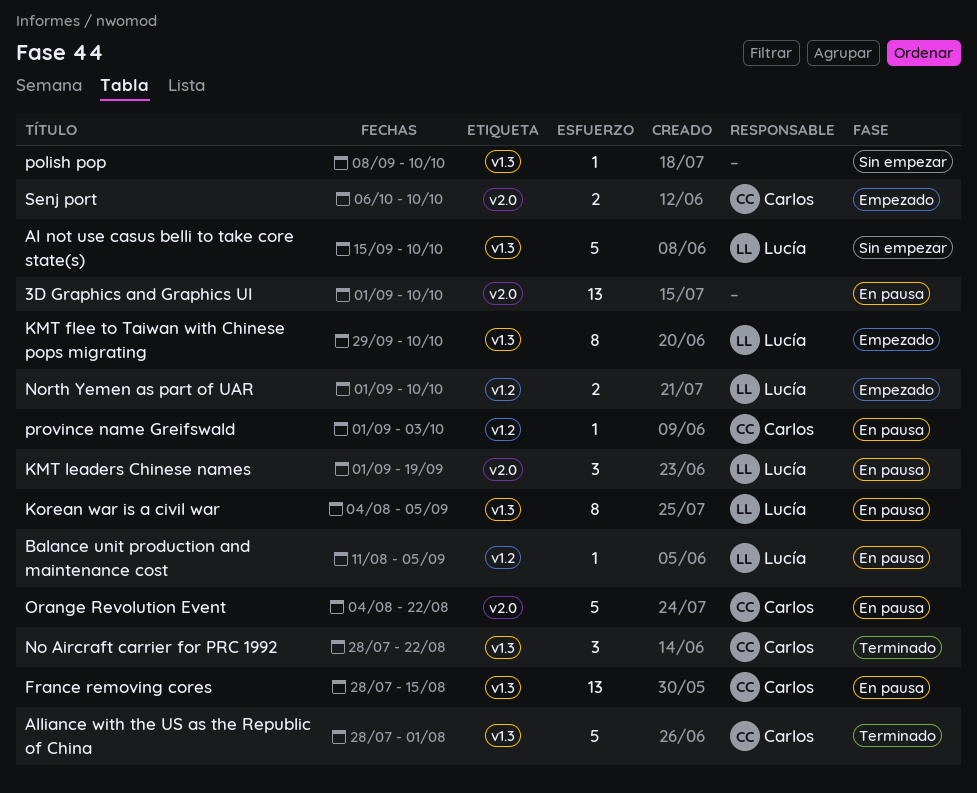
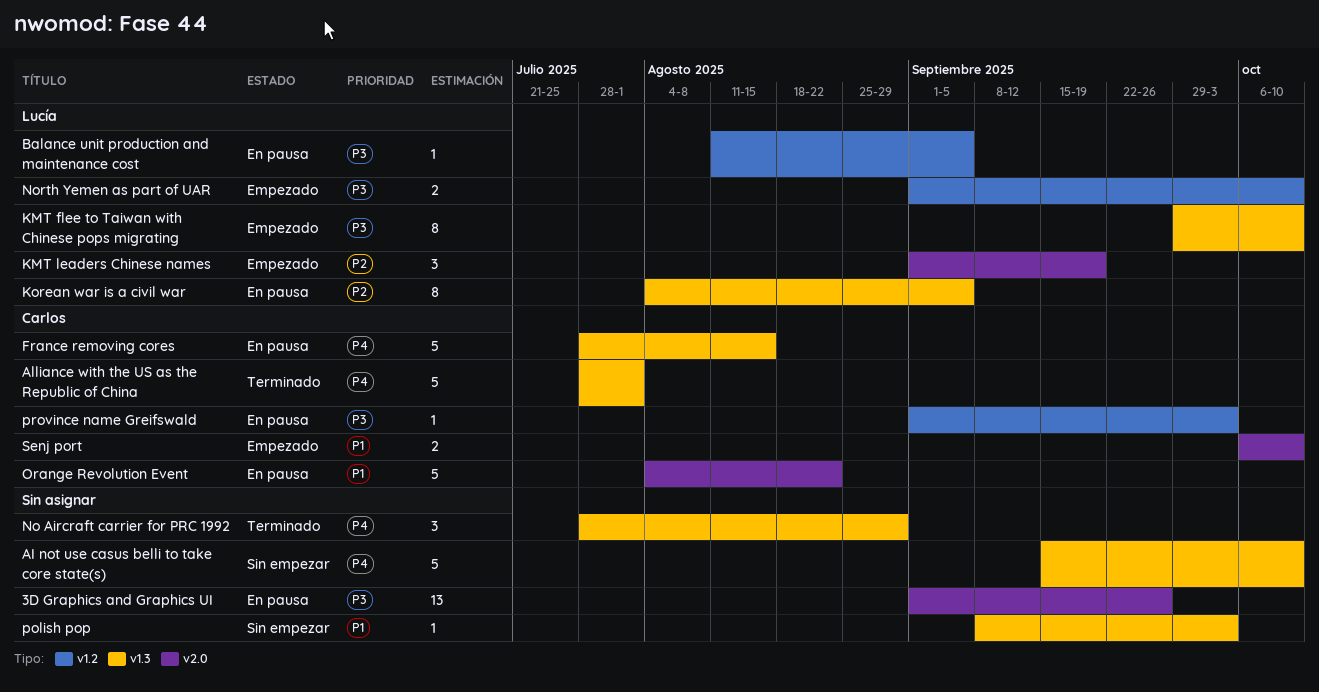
3D Graphics and Graphics UI, due: Oct 10 -> Sep 26
AI not use casus belli to take core state(s), owner: Lucía -> none
France removing cores, estimate: 13 -> 5
KMT leaders Chinese names, status: En pausa -> Empezado
No Aircraft carrier for PRC 1992, owner: Carlos -> none
No Aircraft carrier for PRC 1992, due: Aug 22 -> Aug 29
polish pop, due: Oct 10 -> Oct 3

